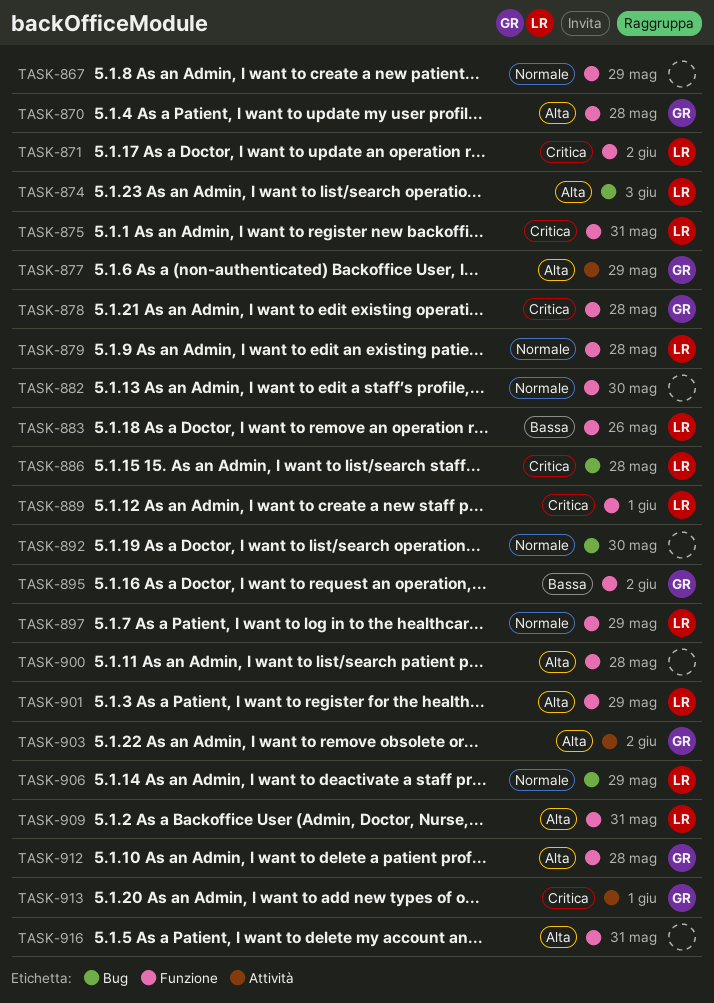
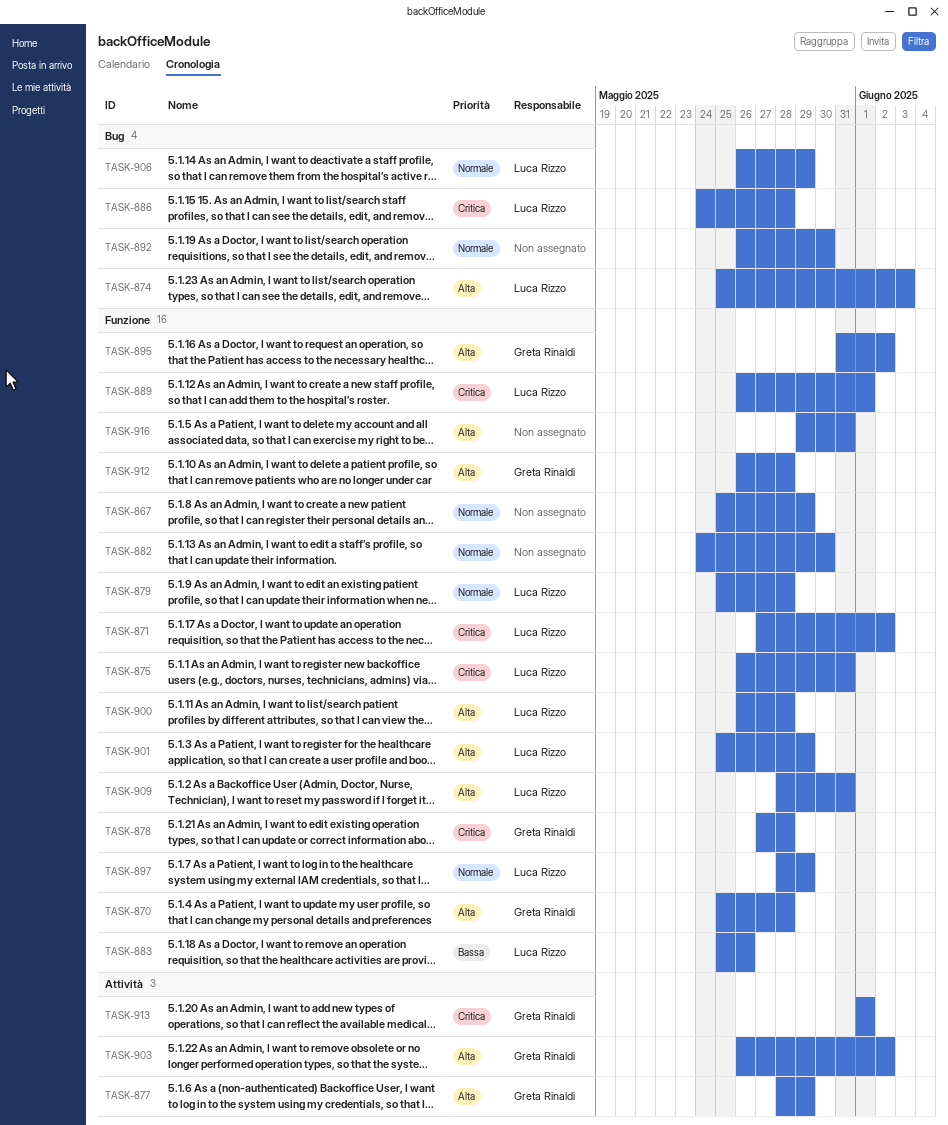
TASK-895, priority: Bassa -> Alta
TASK-900, owner: none -> Luca Rizzo

